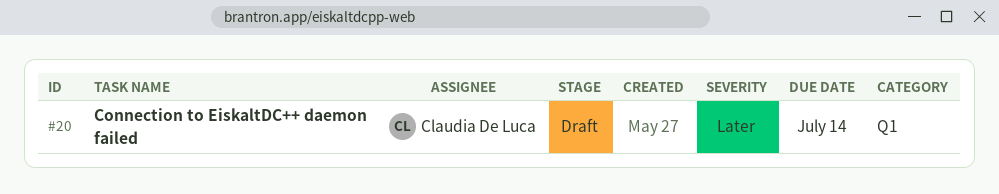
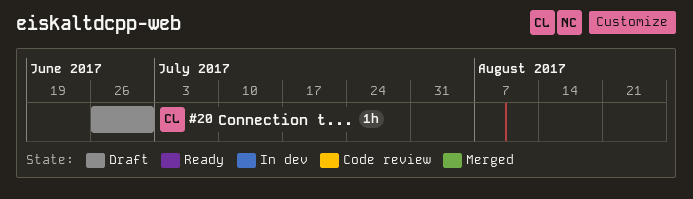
#20, due: Jul 14 -> Jun 30

